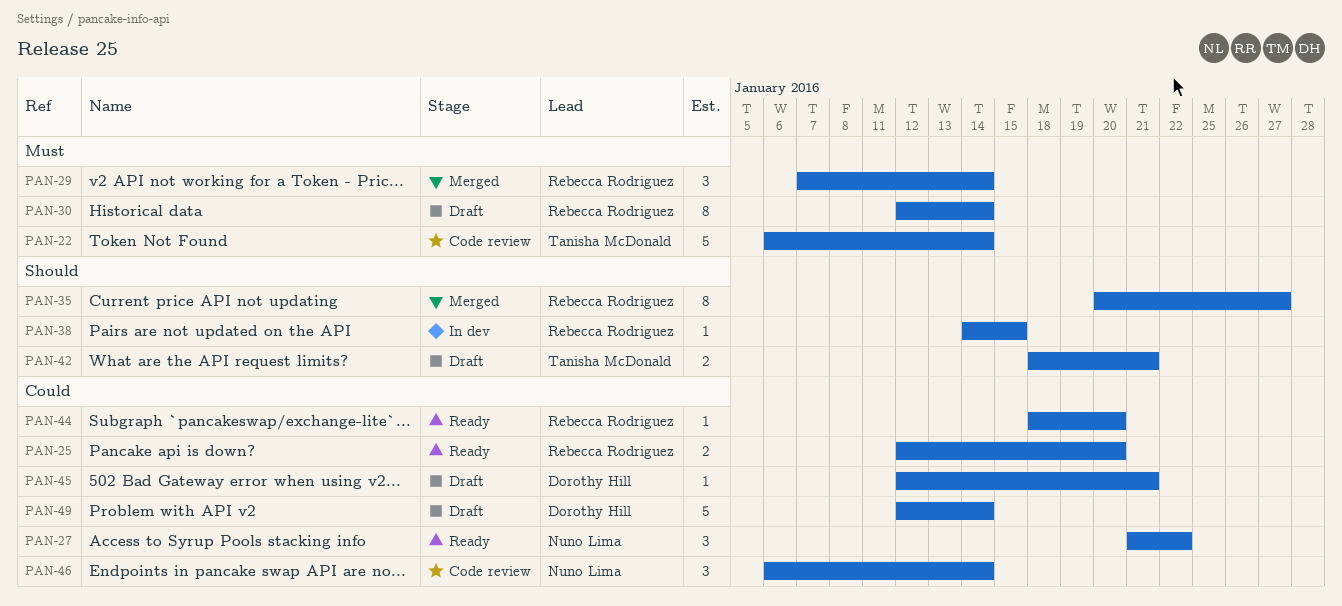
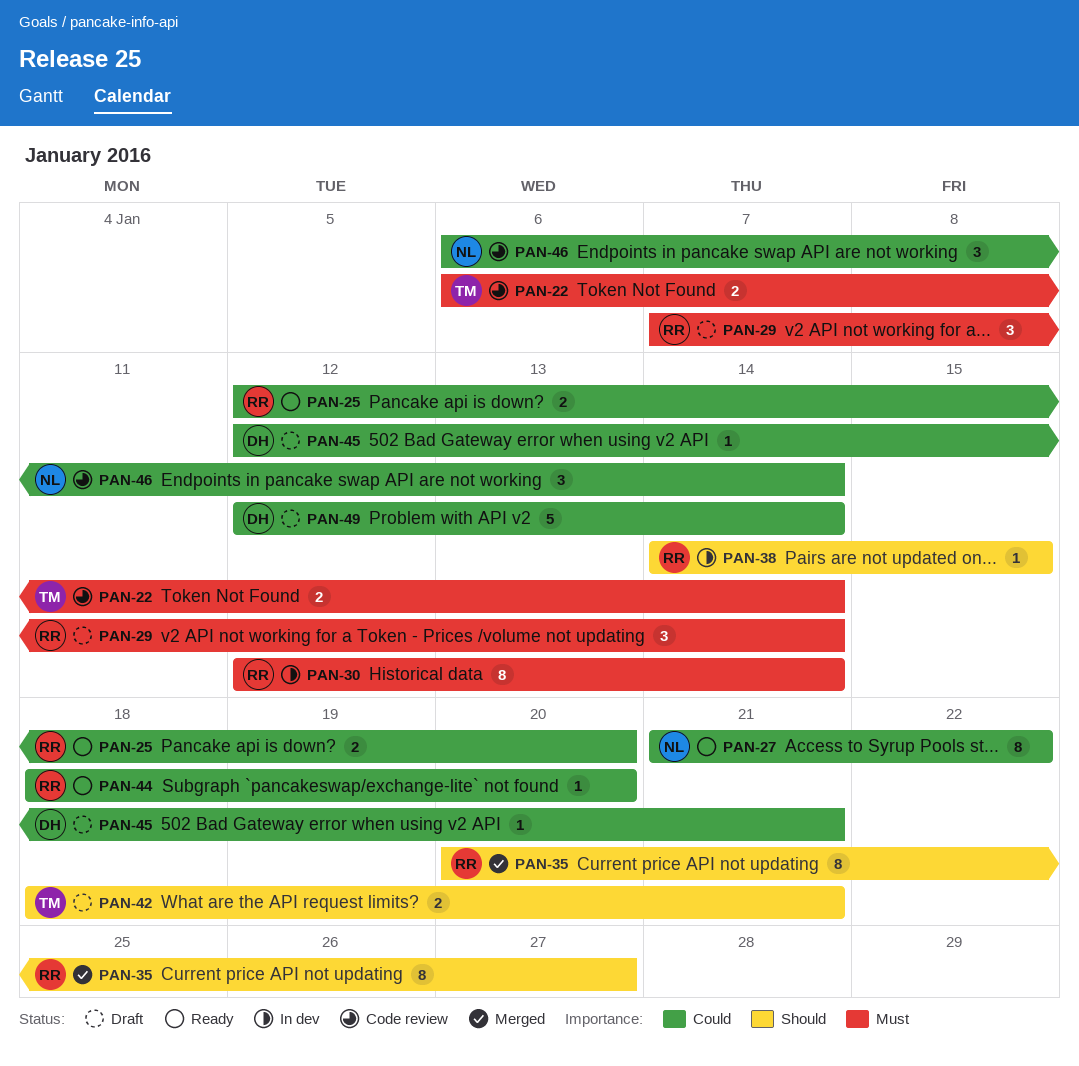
PAN-22, estimate: 5 -> 2
PAN-27, estimate: 3 -> 8
PAN-29, status: Merged -> Draft
PAN-30, status: Draft -> In dev

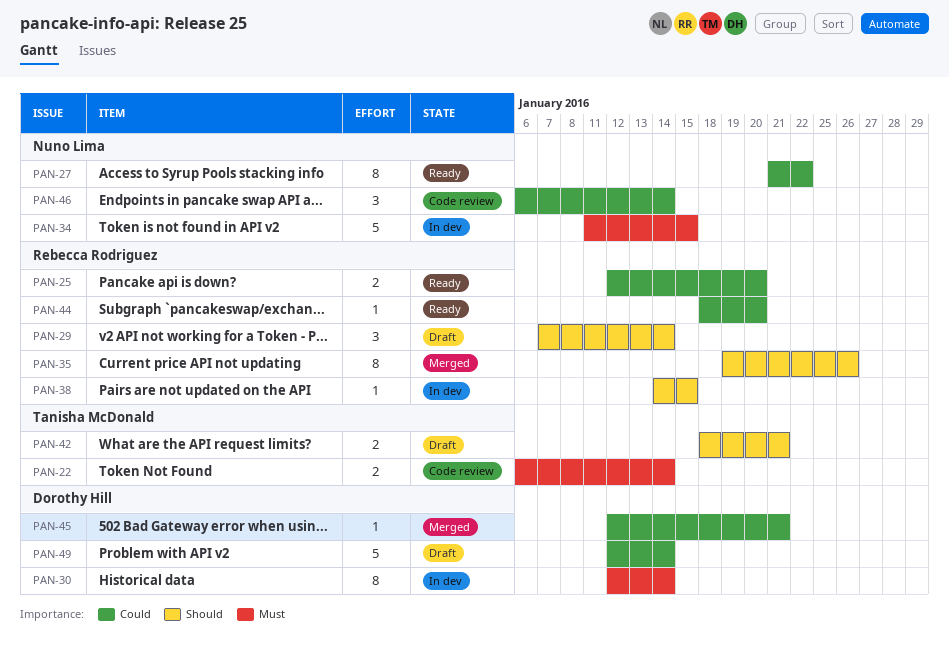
PAN-29, priority: Must -> Should
PAN-30, owner: Rebecca Rodriguez -> Dorothy Hill
PAN-34: none -> present
PAN-35, start: Jan 20 -> Jan 19
PAN-35, due: Jan 27 -> Jan 26
PAN-45, status: Draft -> Merged

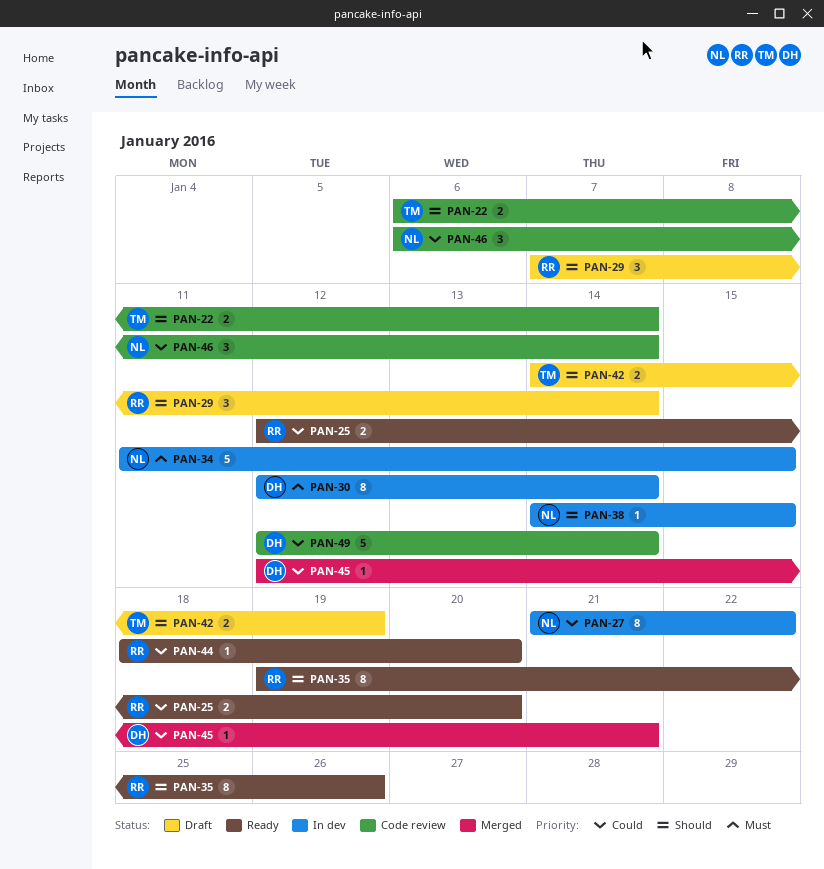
PAN-22, priority: Must -> Should
PAN-27, status: Ready -> In dev
PAN-35, status: Merged -> Ready
PAN-38, owner: Rebecca Rodriguez -> Nuno Lima
PAN-42, start: Jan 18 -> Jan 14
PAN-42, due: Jan 21 -> Jan 19
PAN-49, status: Draft -> Code review

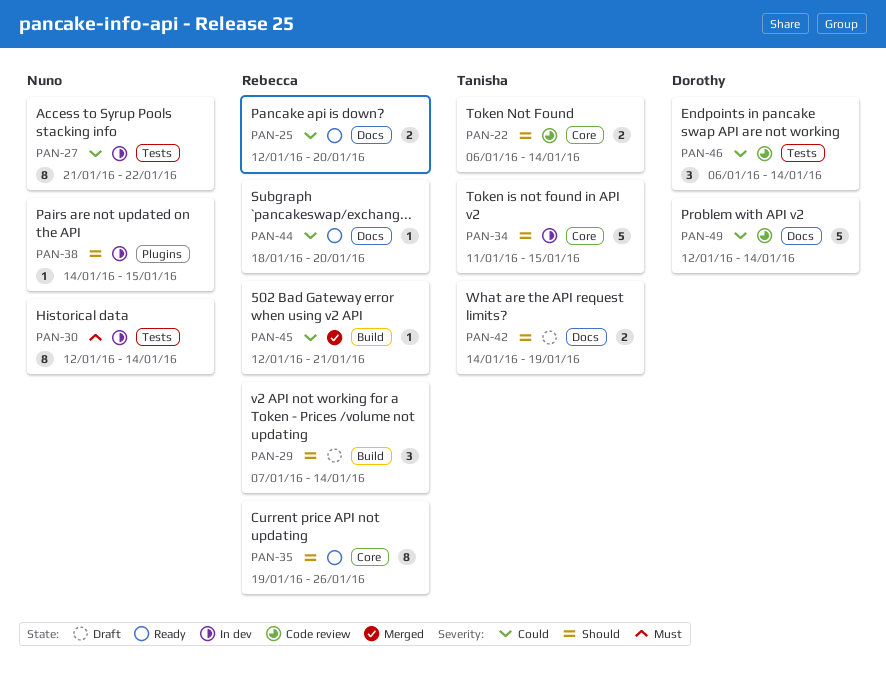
PAN-30, owner: Dorothy -> Nuno
PAN-34, owner: Nuno -> Tanisha
PAN-34, priority: Must -> Should
PAN-45, owner: Dorothy -> Rebecca
PAN-46, owner: Nuno -> Dorothy

